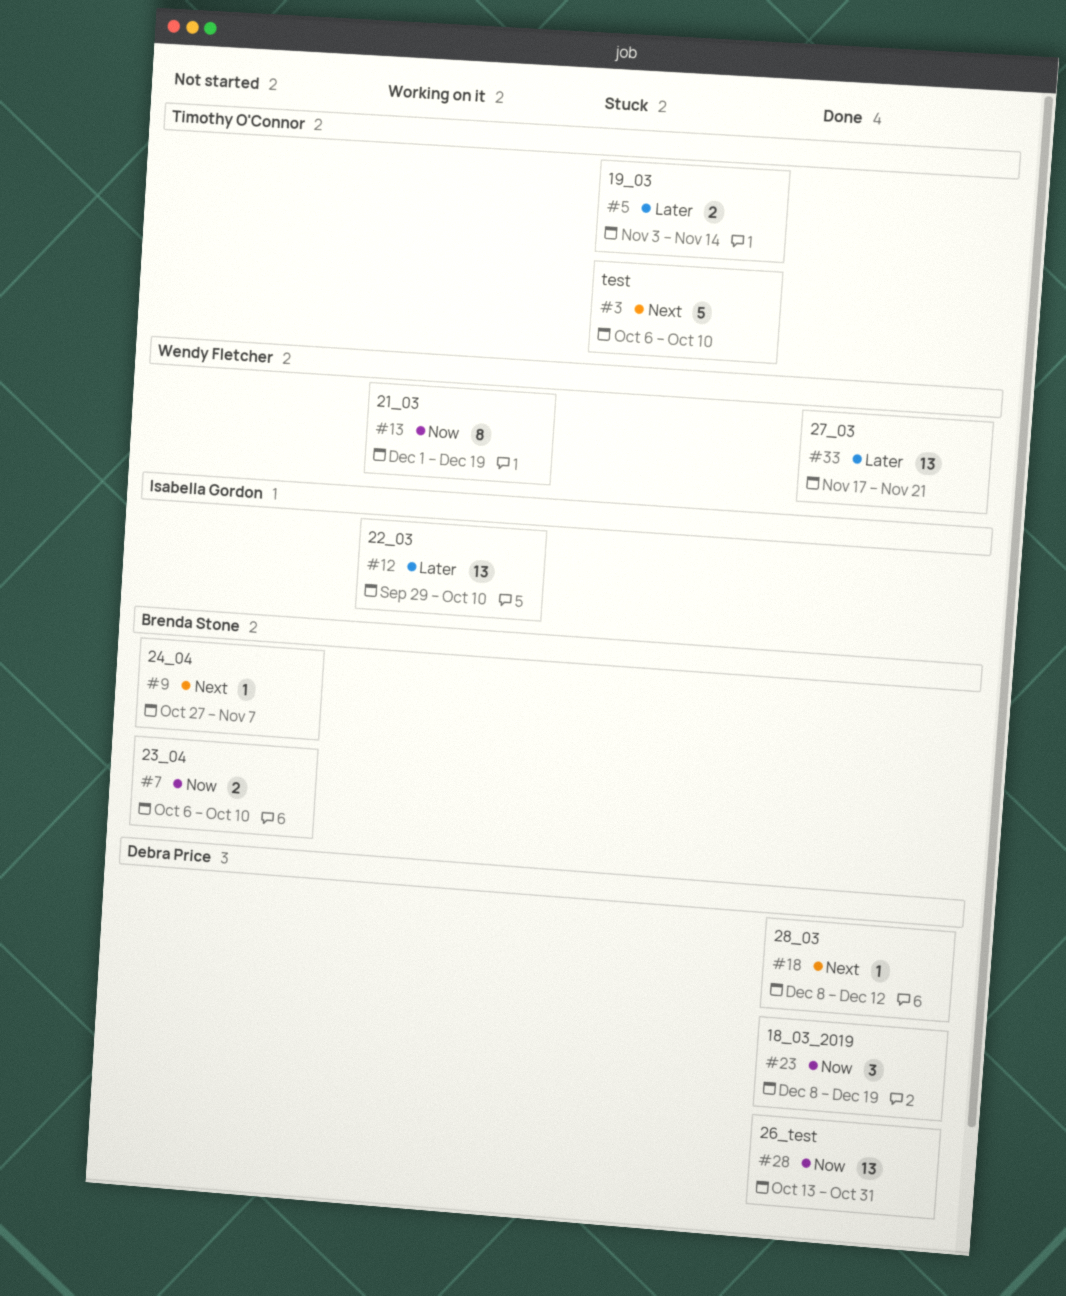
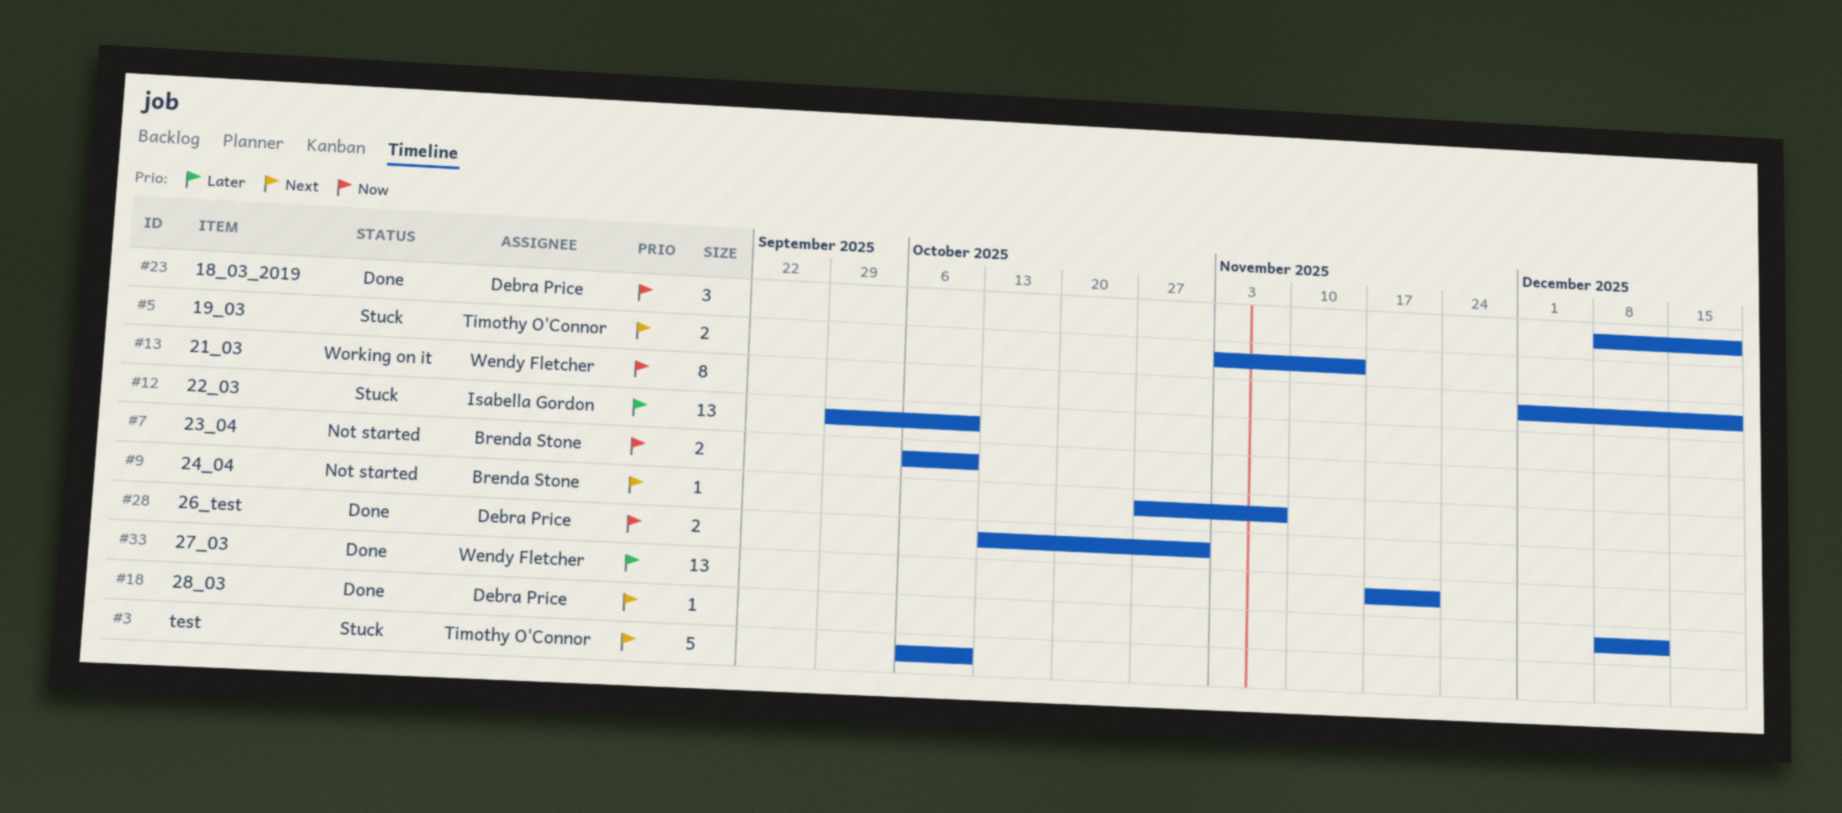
#5, priority: Later -> Next
#12, status: Working on it -> Stuck
#28, estimate: 13 -> 2

